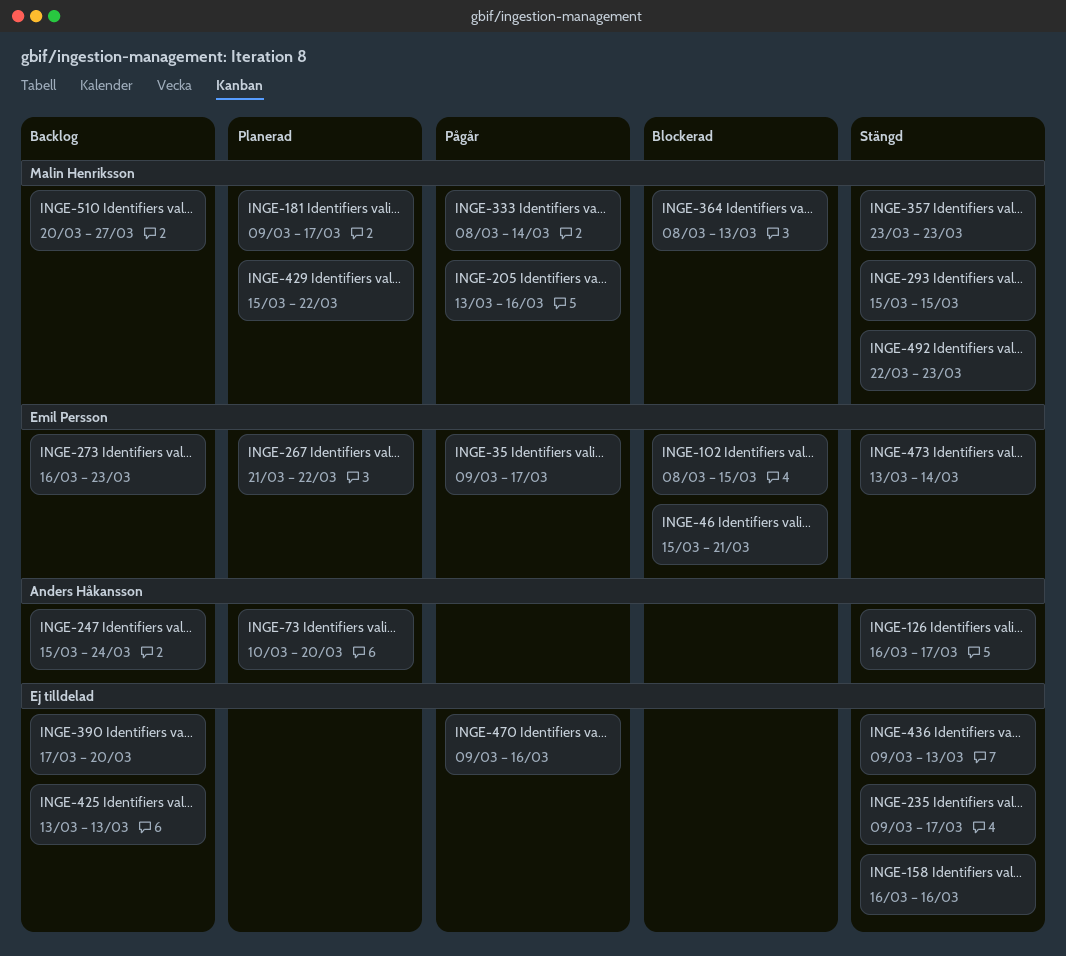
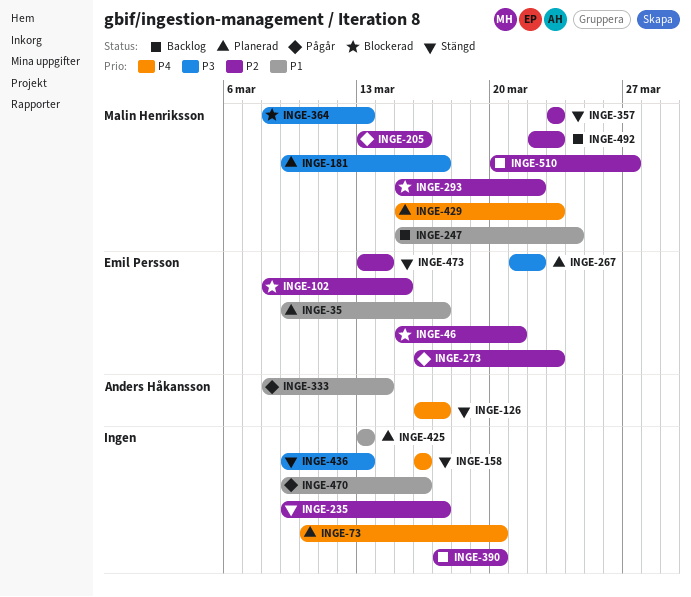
INGE-35, status: Pågår -> Planerad
INGE-73, owner: Anders Håkansson -> none
INGE-247, owner: Anders Håkansson -> Malin Henriksson
INGE-273, status: Backlog -> Pågår
INGE-293, status: Stängd -> Blockerad
INGE-293, due: Mar 15 -> Mar 22
INGE-333, owner: Malin Henriksson -> Anders Håkansson
INGE-425, status: Backlog -> Planerad
INGE-429, due: Mar 22 -> Mar 23
INGE-492, status: Stängd -> Backlog

